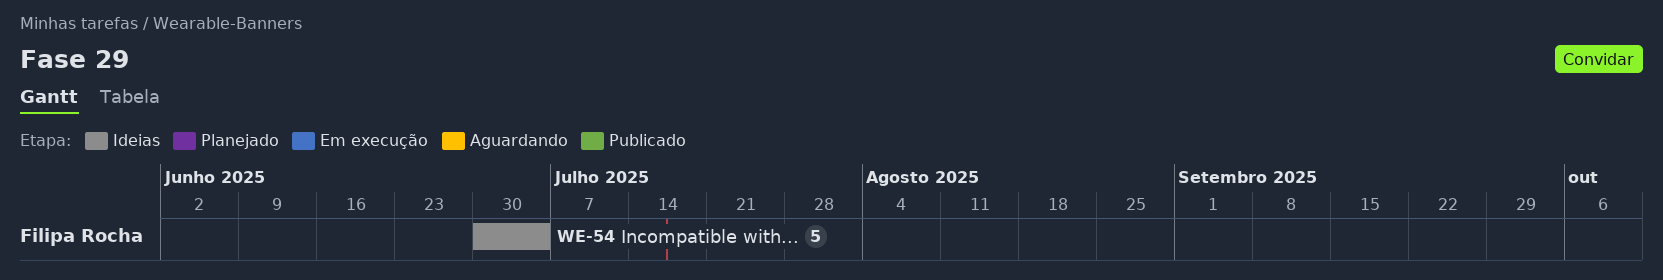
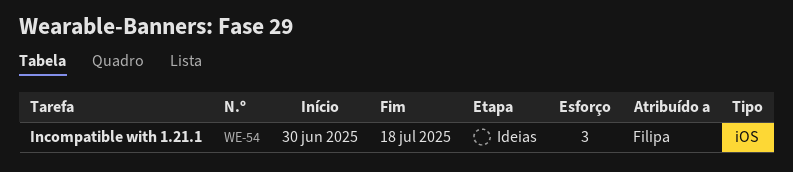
WE-54, estimate: 5 -> 3
WE-54, due: Jul 4 -> Jul 18

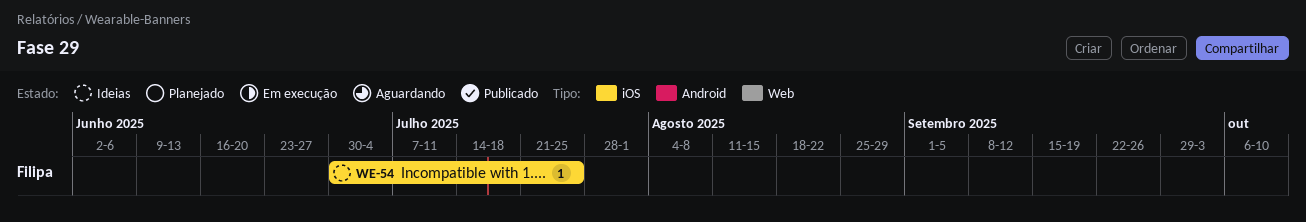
WE-54, estimate: 3 -> 1
WE-54, due: Jul 18 -> Jul 25

